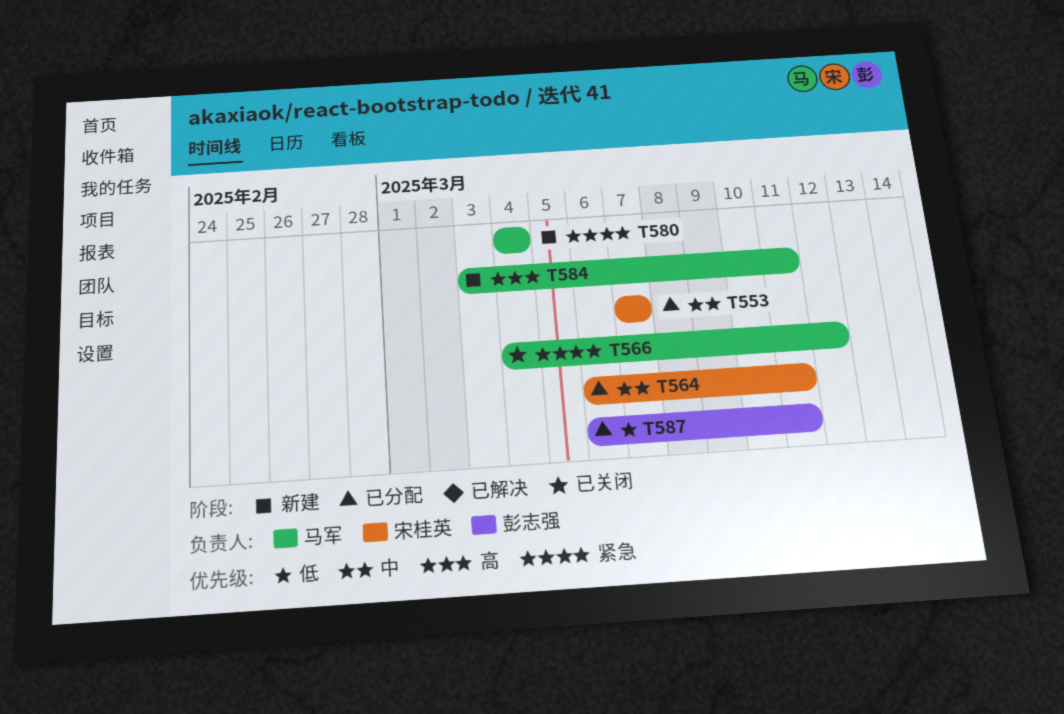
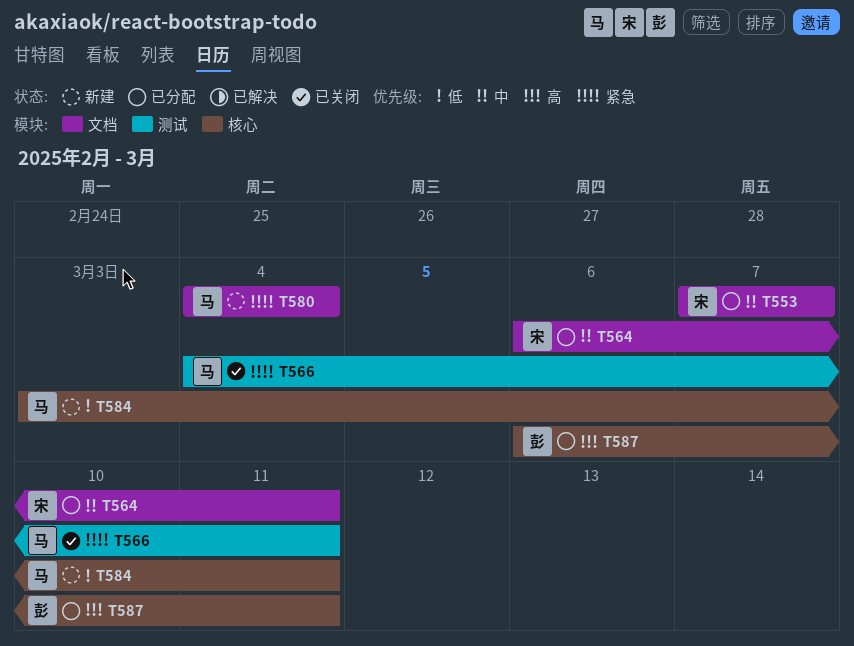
T566, due: Mar 12 -> Mar 11
T584, priority: 高 -> 低
T587, priority: 低 -> 高

